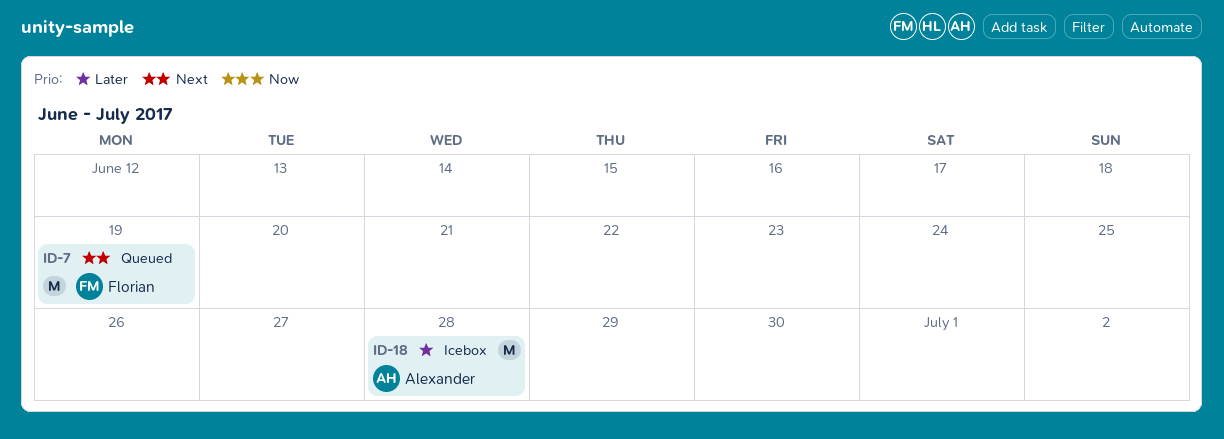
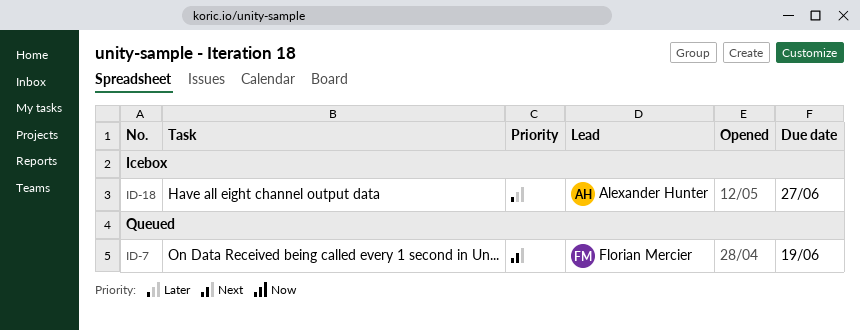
ID-18, due: Jun 28 -> Jun 27

